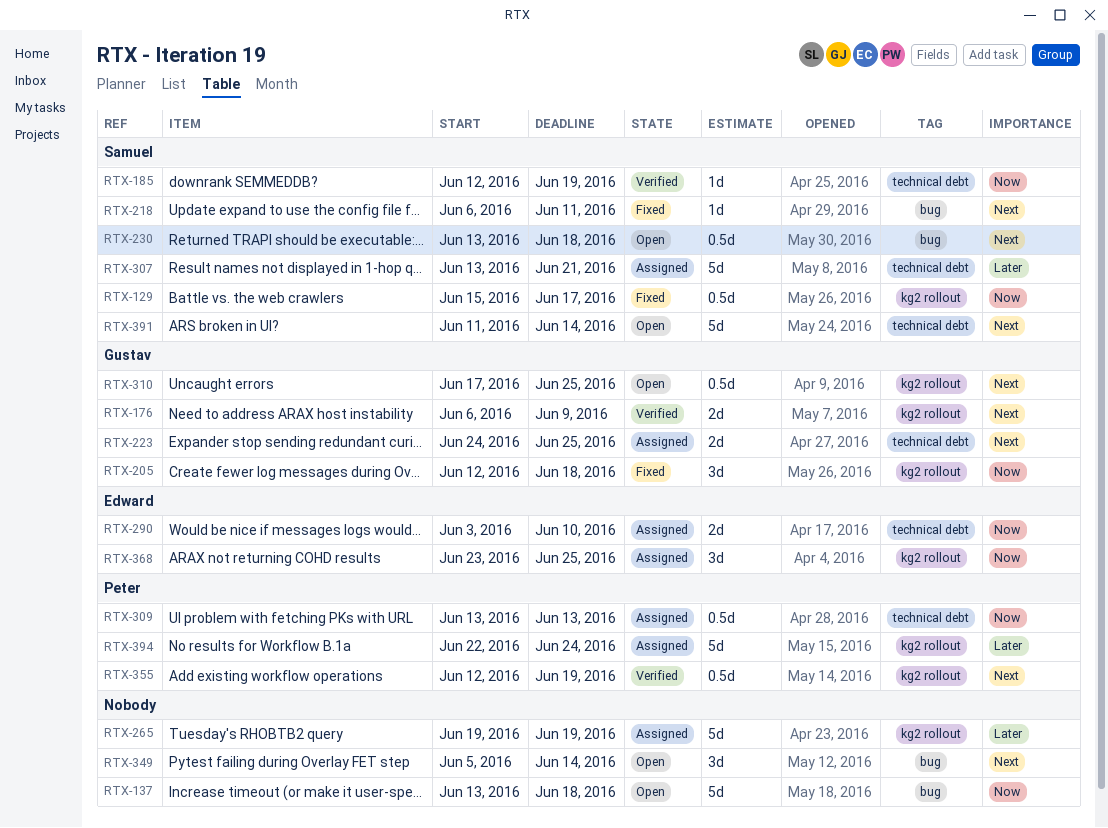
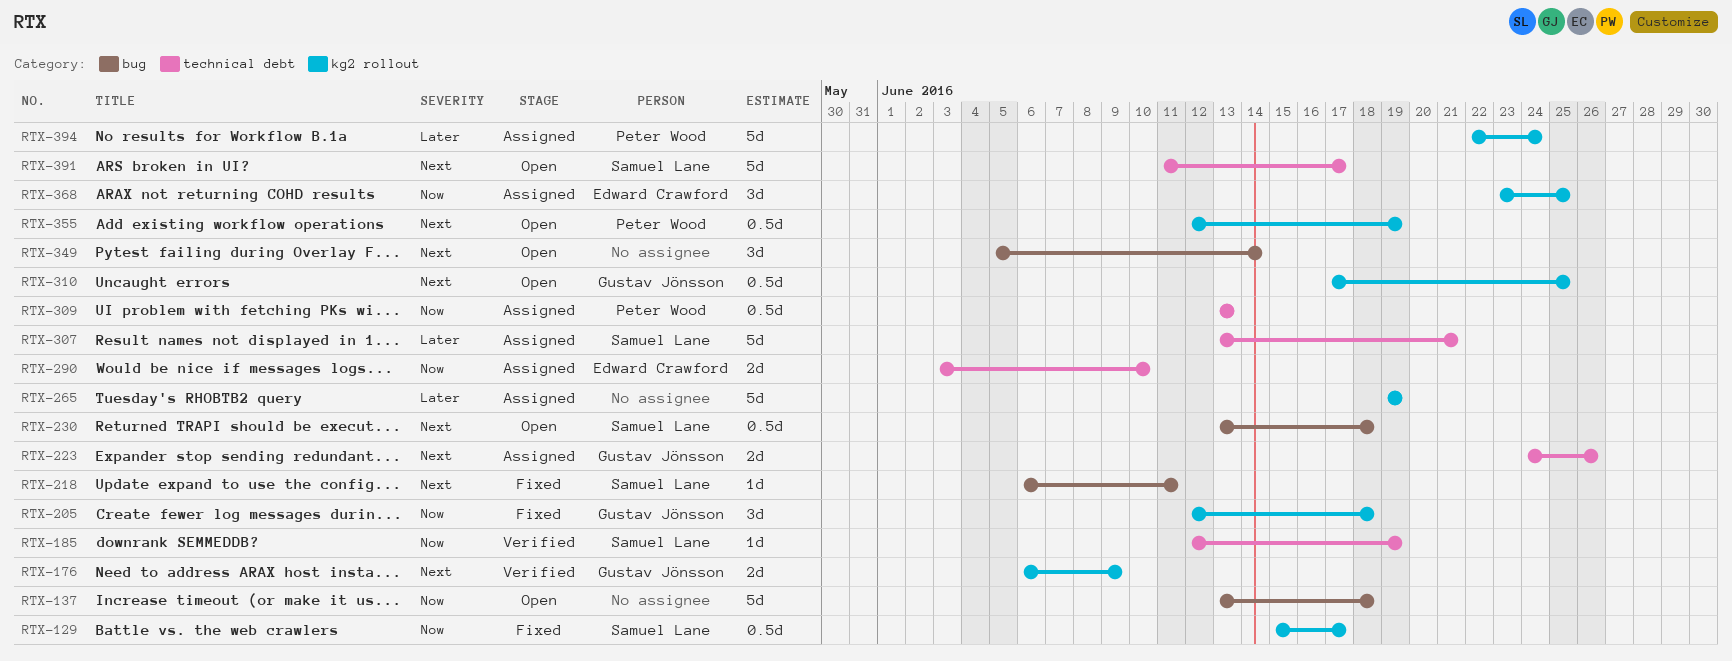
RTX-223, due: Jun 25 -> Jun 26
RTX-355, status: Verified -> Open
RTX-391, due: Jun 14 -> Jun 17

